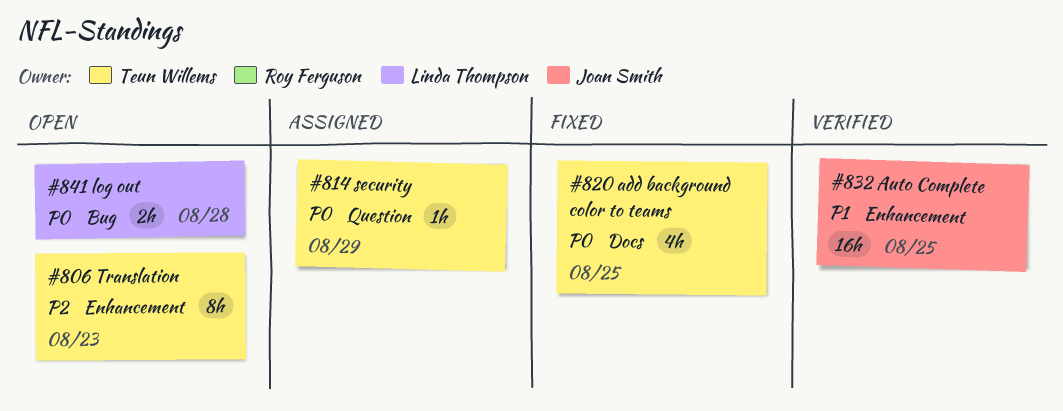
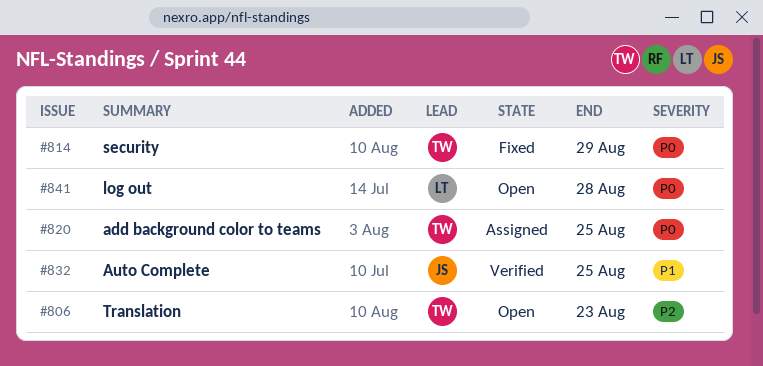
#814, status: Assigned -> Fixed
#820, status: Fixed -> Assigned

